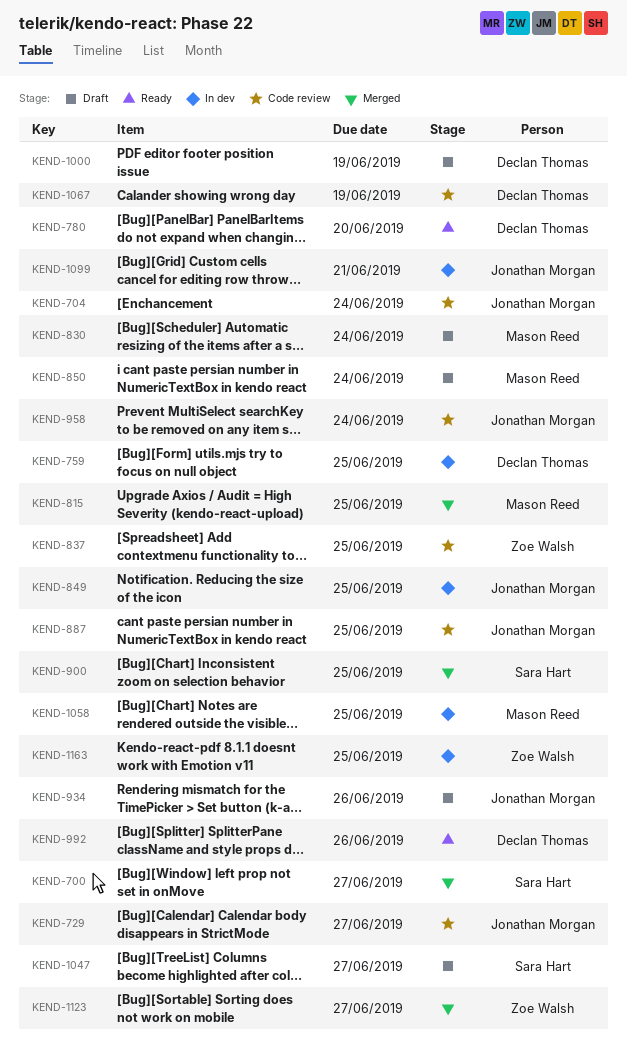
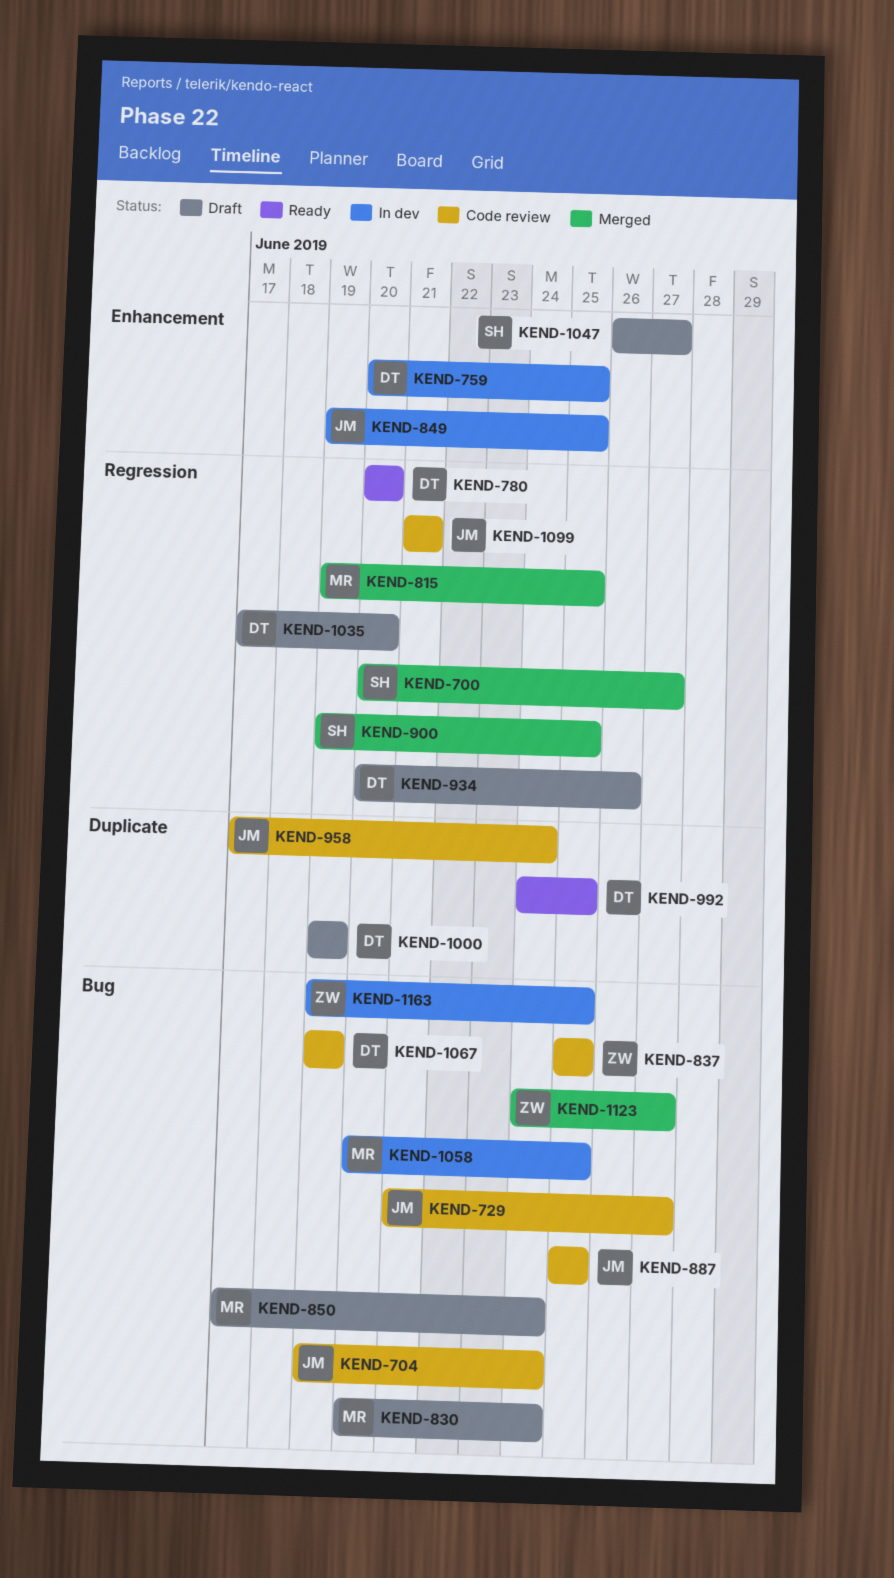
KEND-934, owner: Jonathan Morgan -> Declan Thomas
KEND-992, due: Jun 26 -> Jun 25
KEND-1035: none -> present
KEND-1099, status: In dev -> Code review

